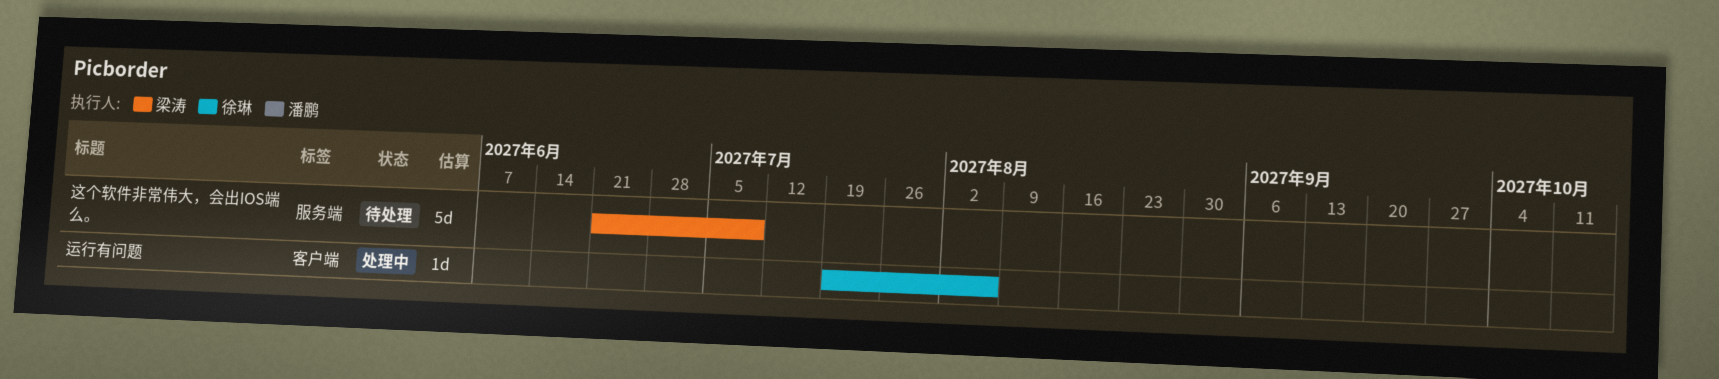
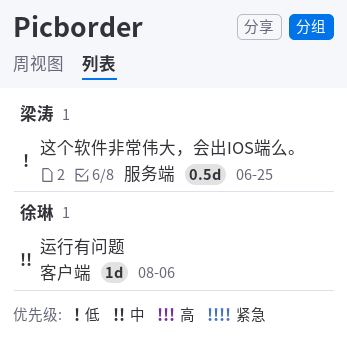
这个软件非常伟大，会出IOS端么。, estimate: 5d -> 0.5d
这个软件非常伟大，会出IOS端么。, due: Jul 9 -> Jun 25

